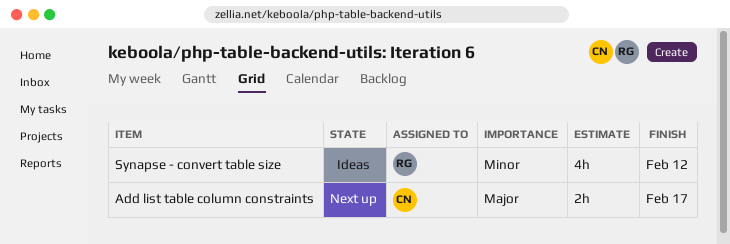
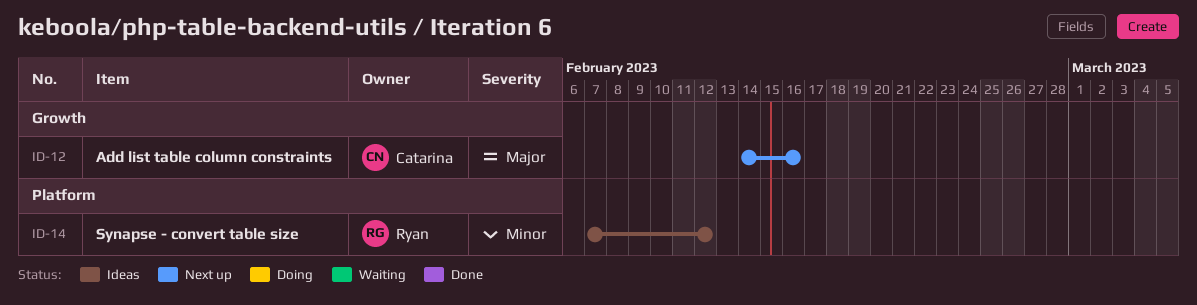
Add list table column constraints, due: Feb 17 -> Feb 16

